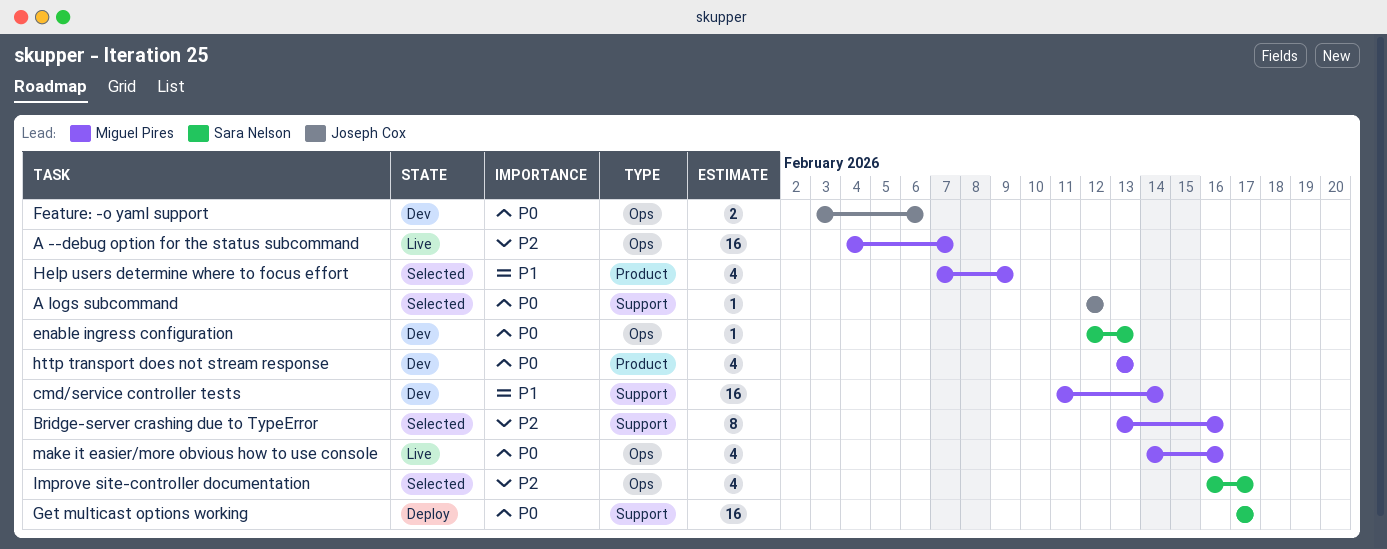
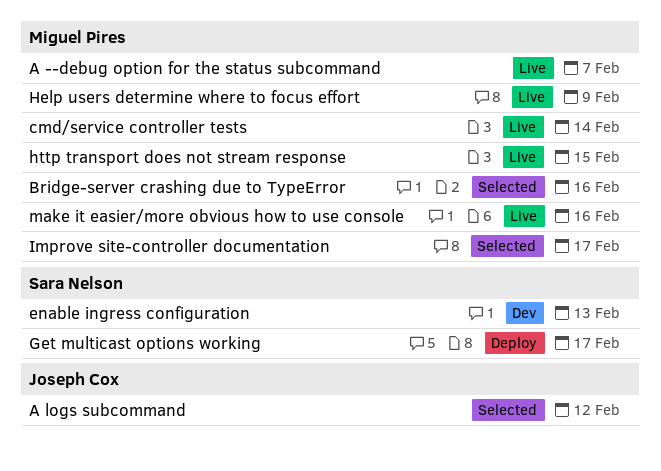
cmd/service controller tests, status: Dev -> Live
Feature: -o yaml support: present -> none
Help users determine where to focus effort, status: Selected -> Live
http transport does not stream response, status: Dev -> Live
http transport does not stream response, due: Feb 13 -> Feb 15
Improve site-controller documentation, owner: Sara Nelson -> Miguel Pires

